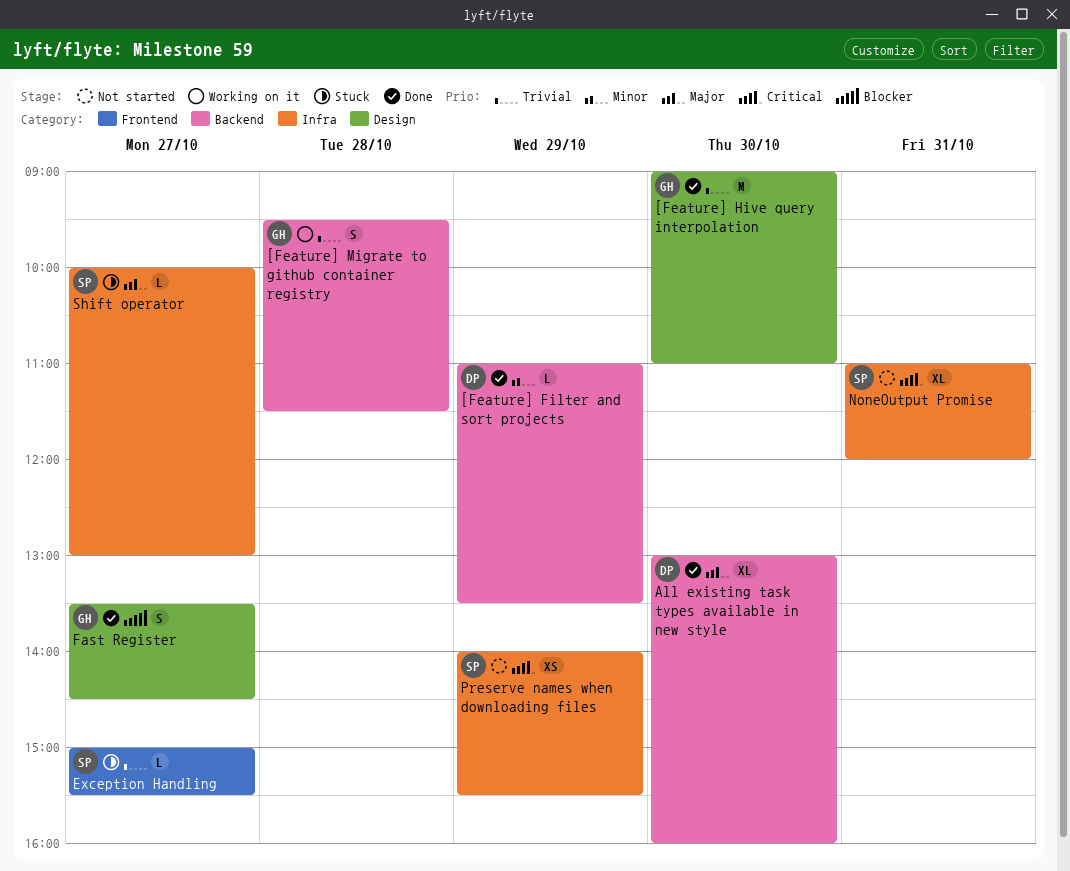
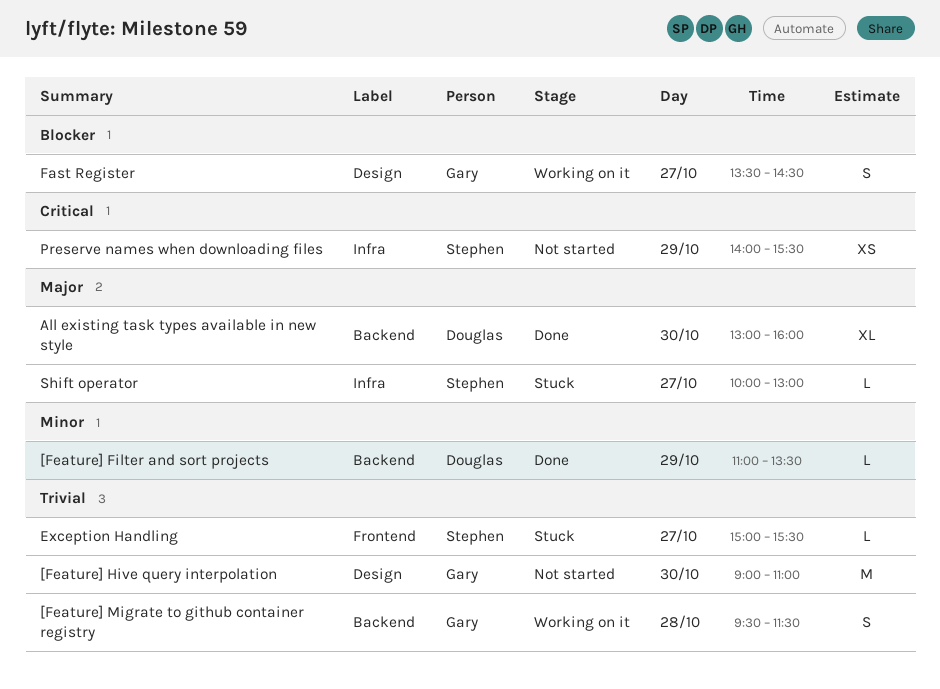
[Feature] Hive query interpolation, status: Done -> Not started
Fast Register, status: Done -> Working on it
NoneOutput Promise: present -> none

